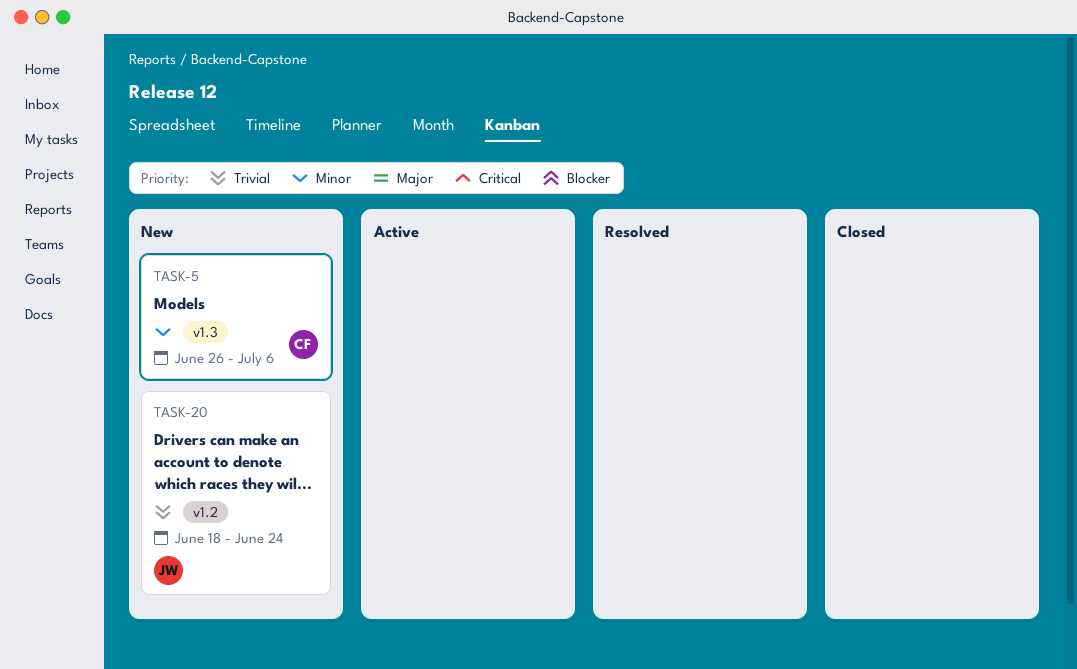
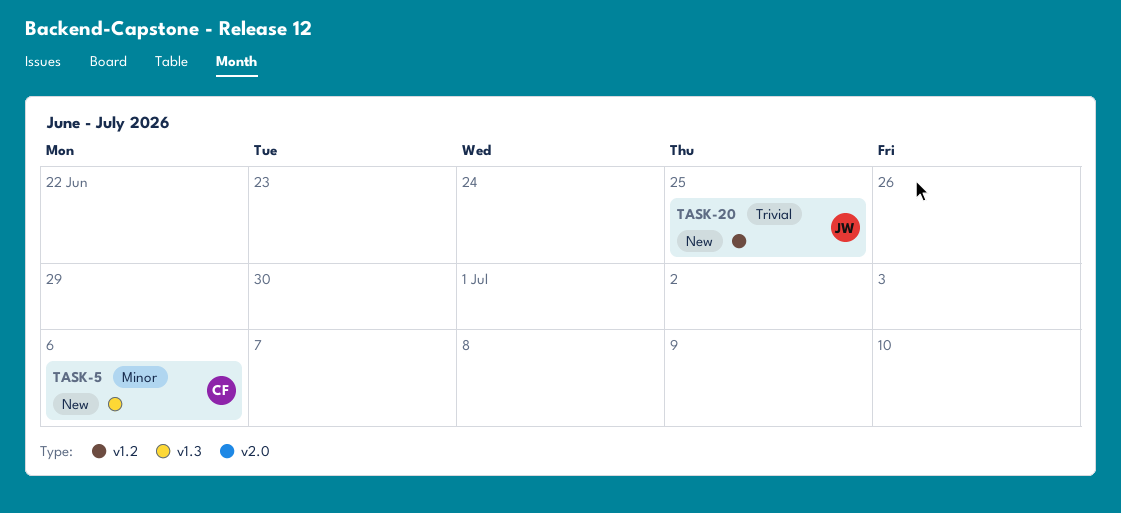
TASK-20, due: Jun 24 -> Jun 25

